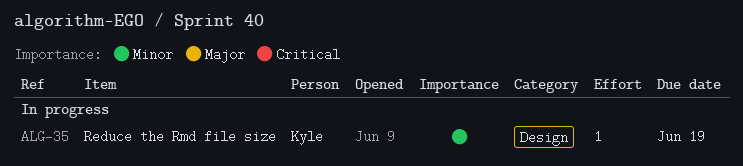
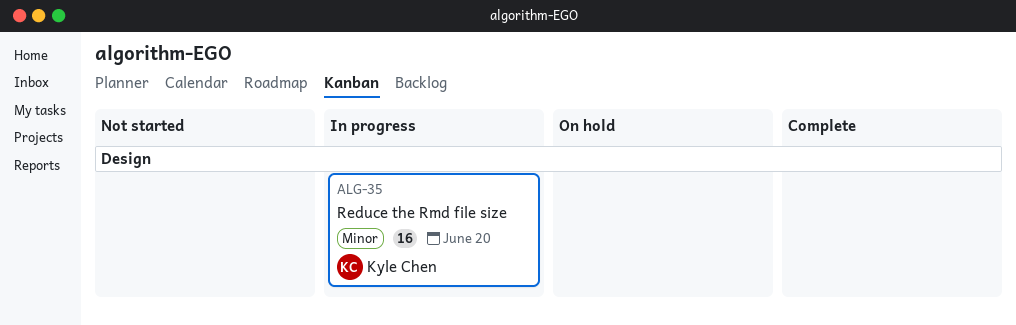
ALG-35, estimate: 1 -> 16
ALG-35, due: Jun 19 -> Jun 20

